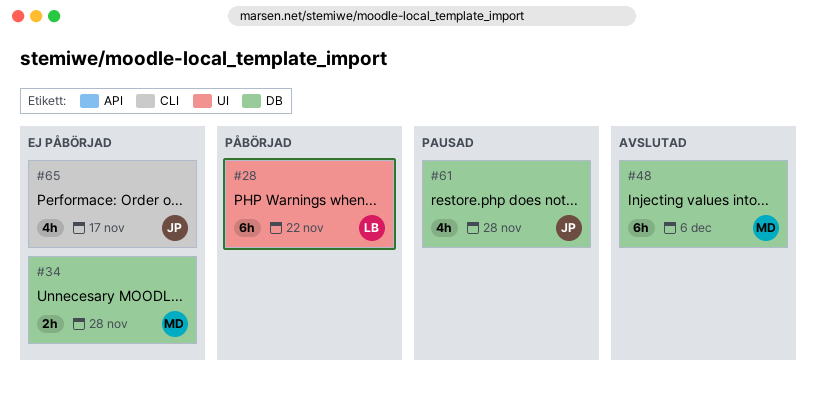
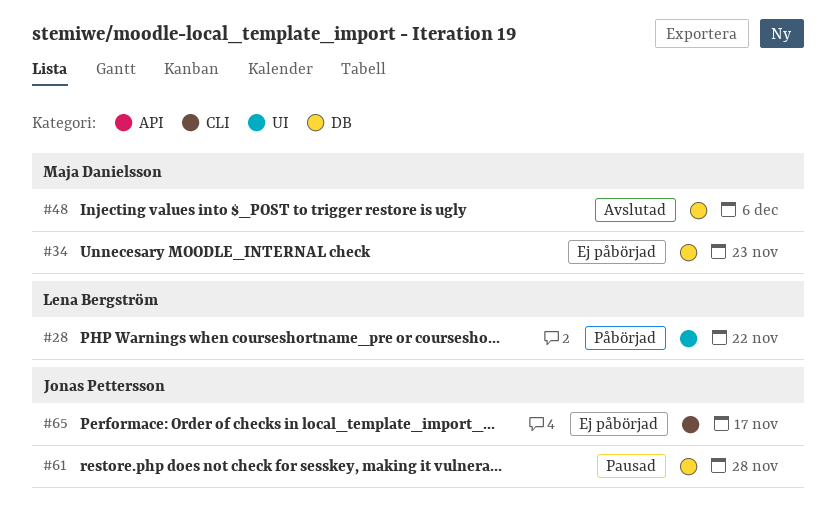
#34, due: Nov 28 -> Nov 23

